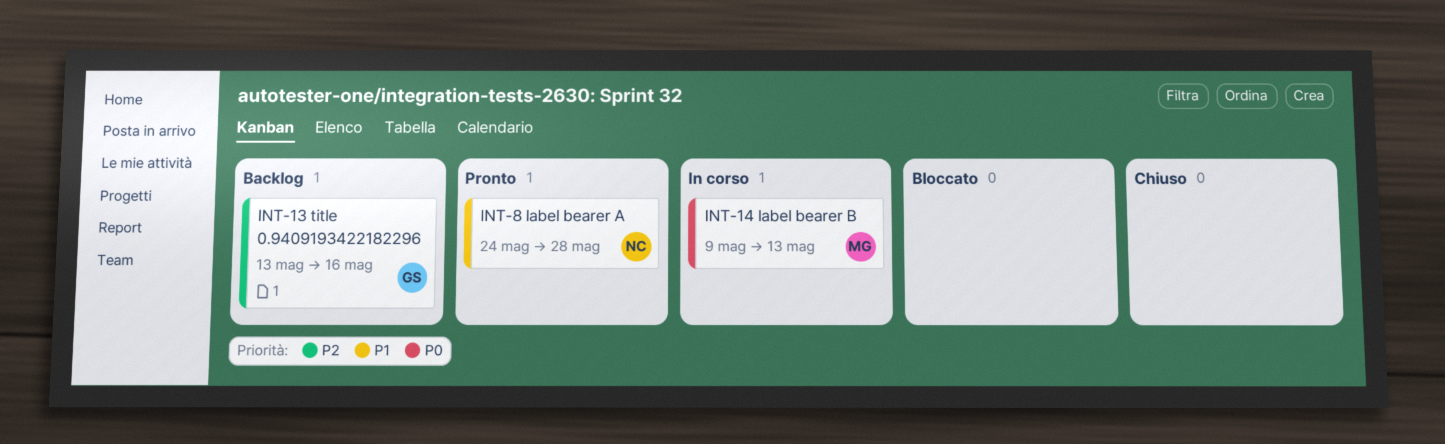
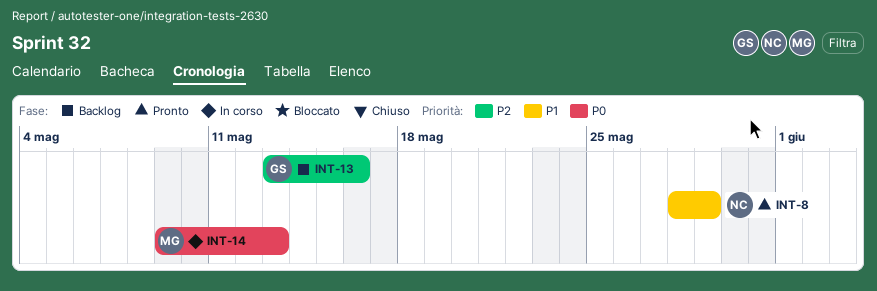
INT-8, start: May 24 -> May 28
INT-8, due: May 28 -> May 29

